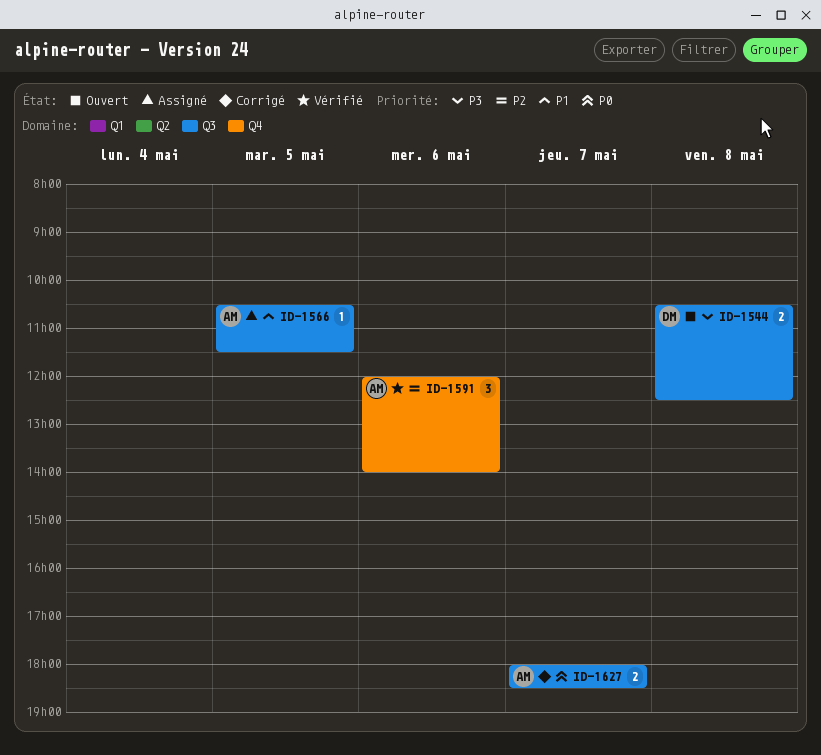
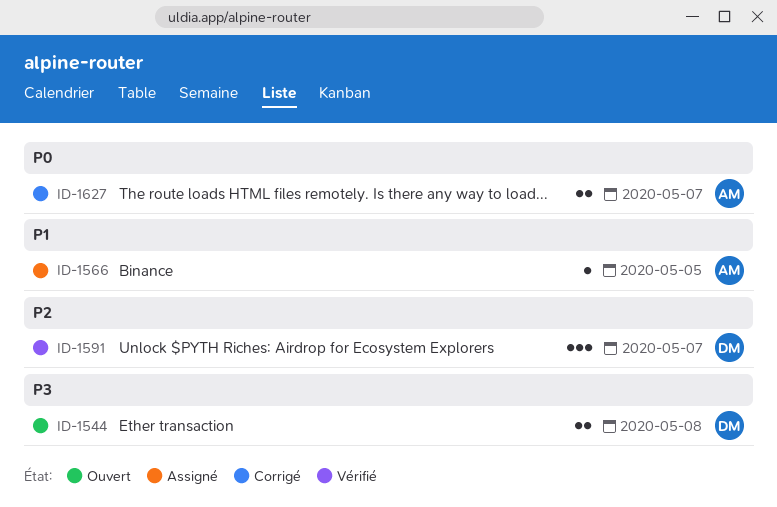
ID-1591, owner: AM -> DM
ID-1591, day: May 6 -> May 7

